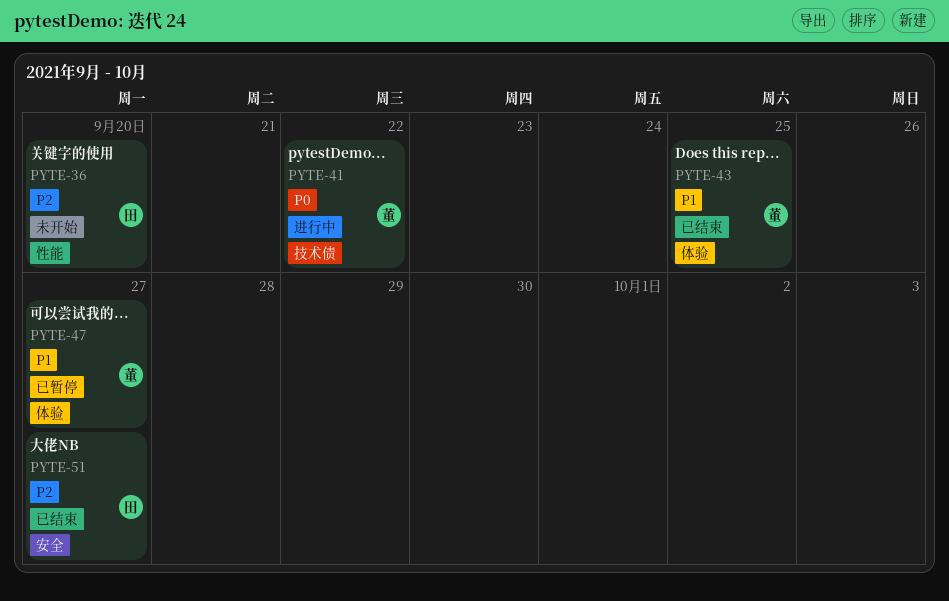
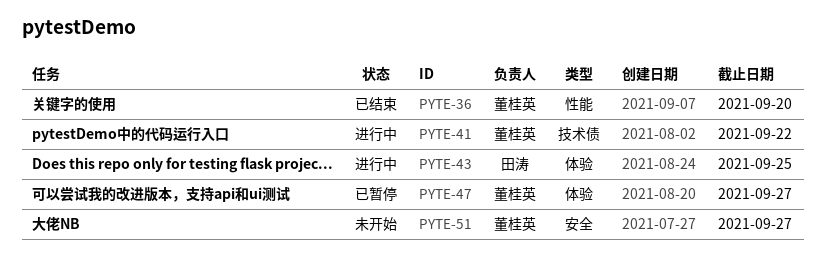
PYTE-36, status: 未开始 -> 已结束
PYTE-36, owner: 田涛 -> 董桂英
PYTE-43, status: 已结束 -> 进行中
PYTE-43, owner: 董桂英 -> 田涛
PYTE-51, status: 已结束 -> 未开始
PYTE-51, owner: 田涛 -> 董桂英

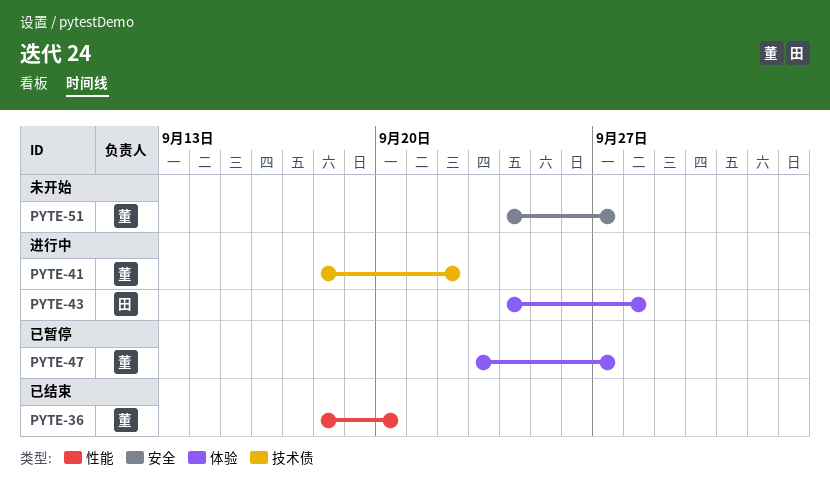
PYTE-43, due: Sep 25 -> Sep 28

